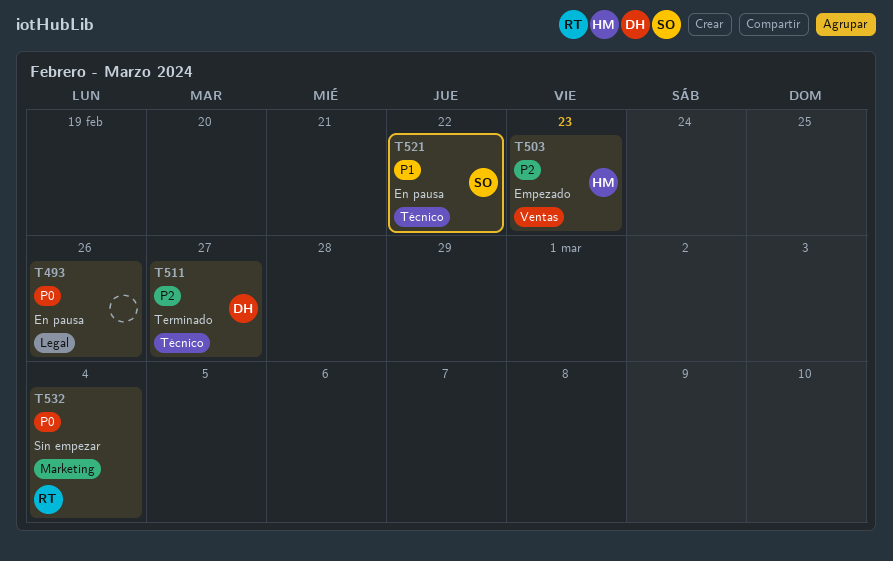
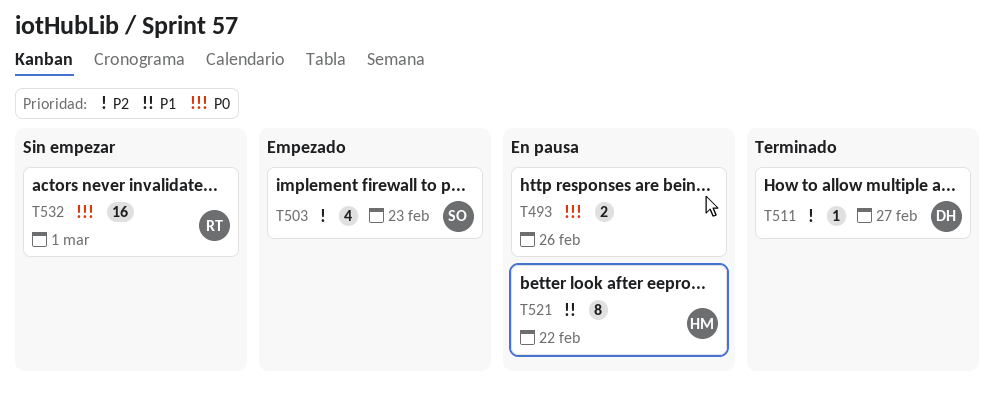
T503, owner: HM -> SO
T521, owner: SO -> HM
T532, due: Mar 4 -> Mar 1

